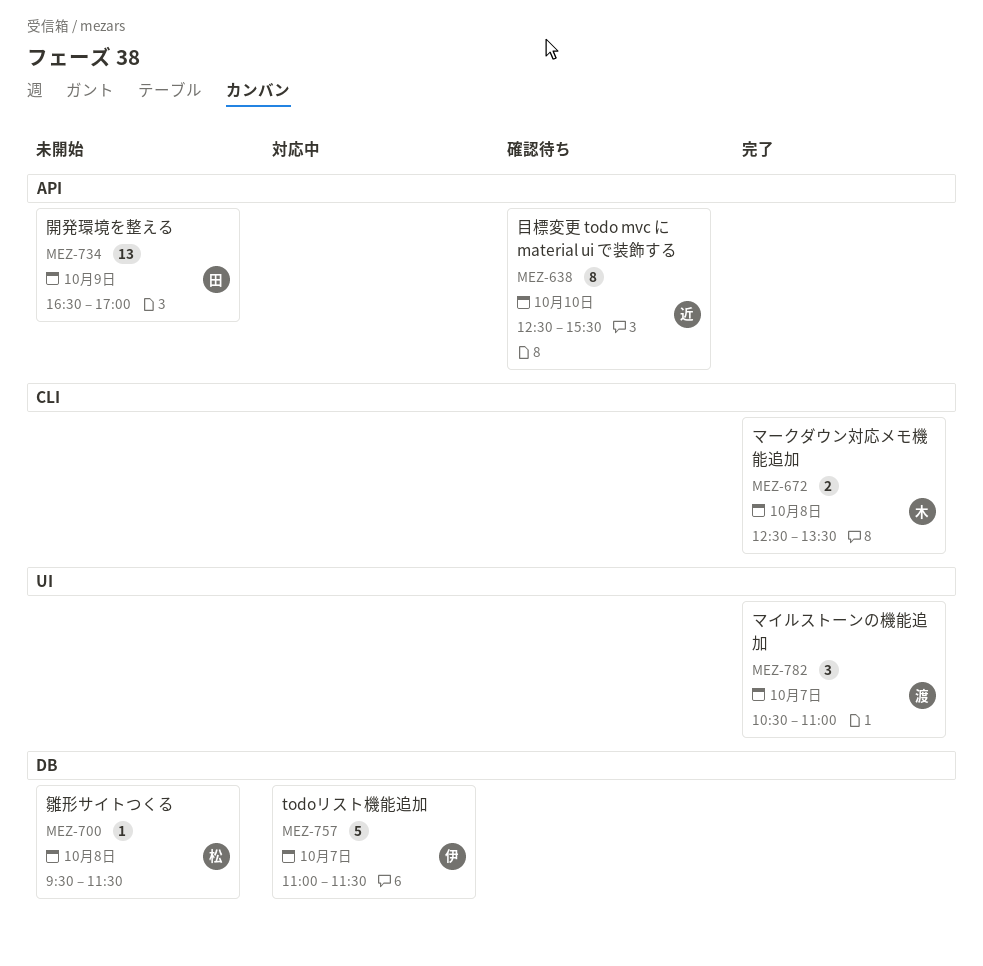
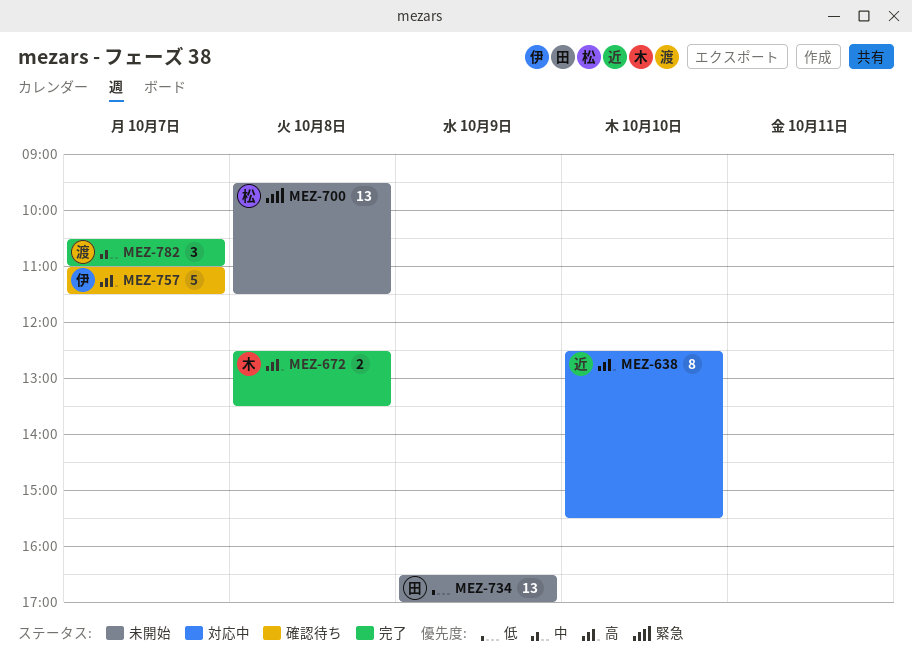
MEZ-638, status: 確認待ち -> 対応中
MEZ-700, estimate: 1 -> 13
MEZ-757, status: 対応中 -> 確認待ち

